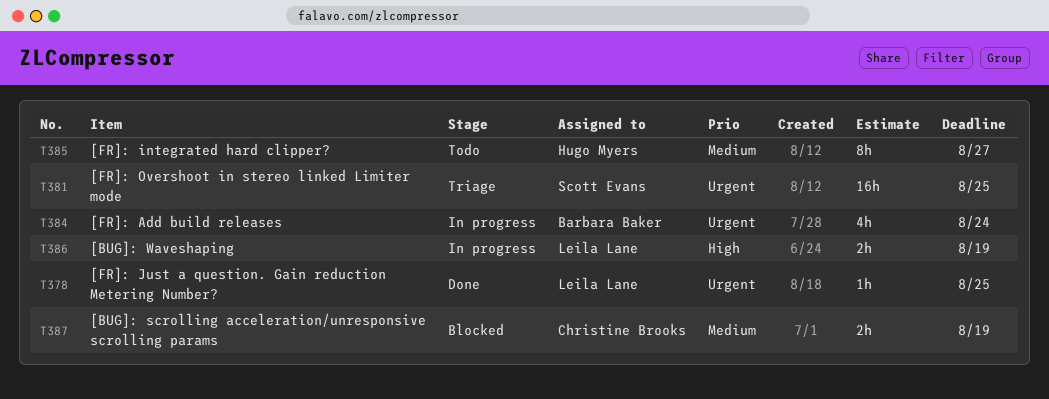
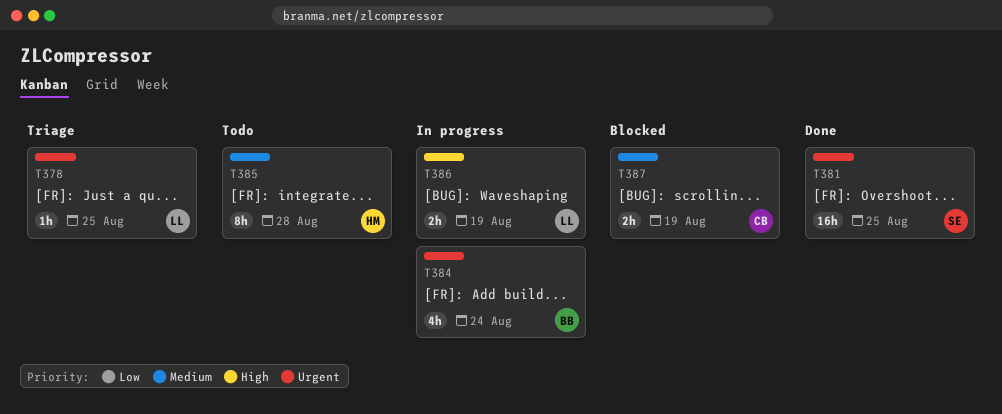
T378, status: Done -> Triage
T381, status: Triage -> Done
T385, due: Aug 27 -> Aug 28

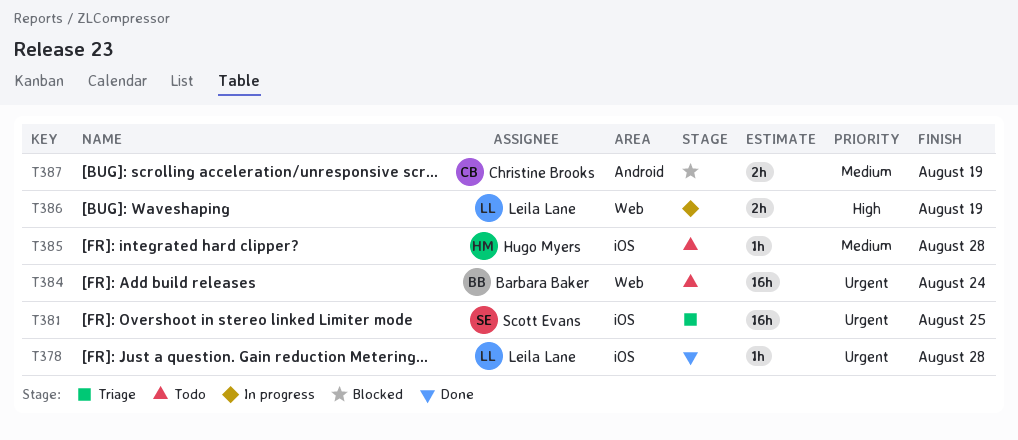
T378, status: Triage -> Done
T378, due: Aug 25 -> Aug 28
T381, status: Done -> Triage
T384, status: In progress -> Todo
T384, estimate: 4h -> 16h
T385, estimate: 8h -> 1h

